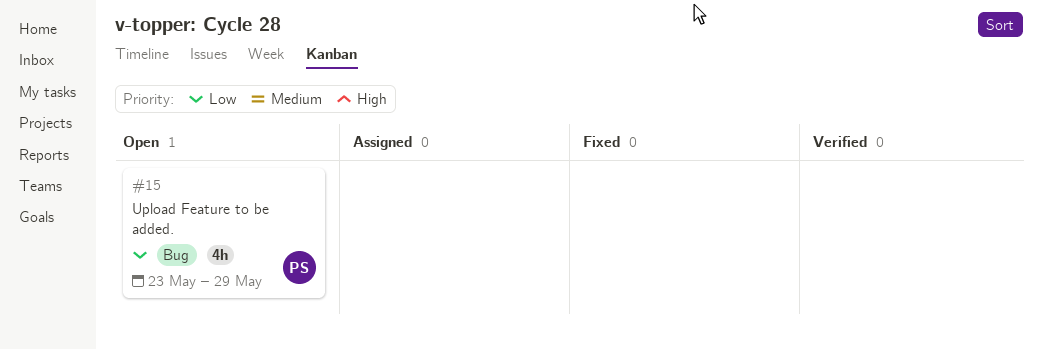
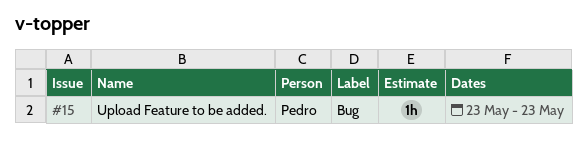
#15, estimate: 4h -> 1h
#15, due: May 29 -> May 23

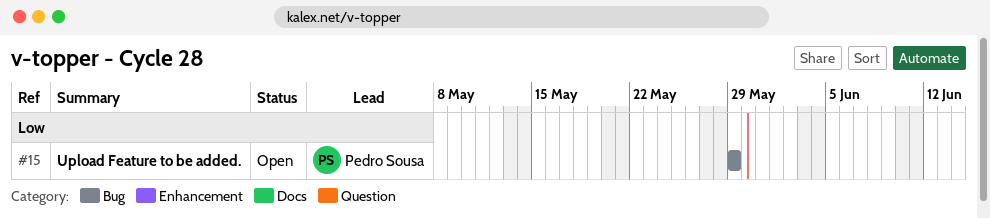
#15, start: May 23 -> May 29
#15, due: May 23 -> May 29

